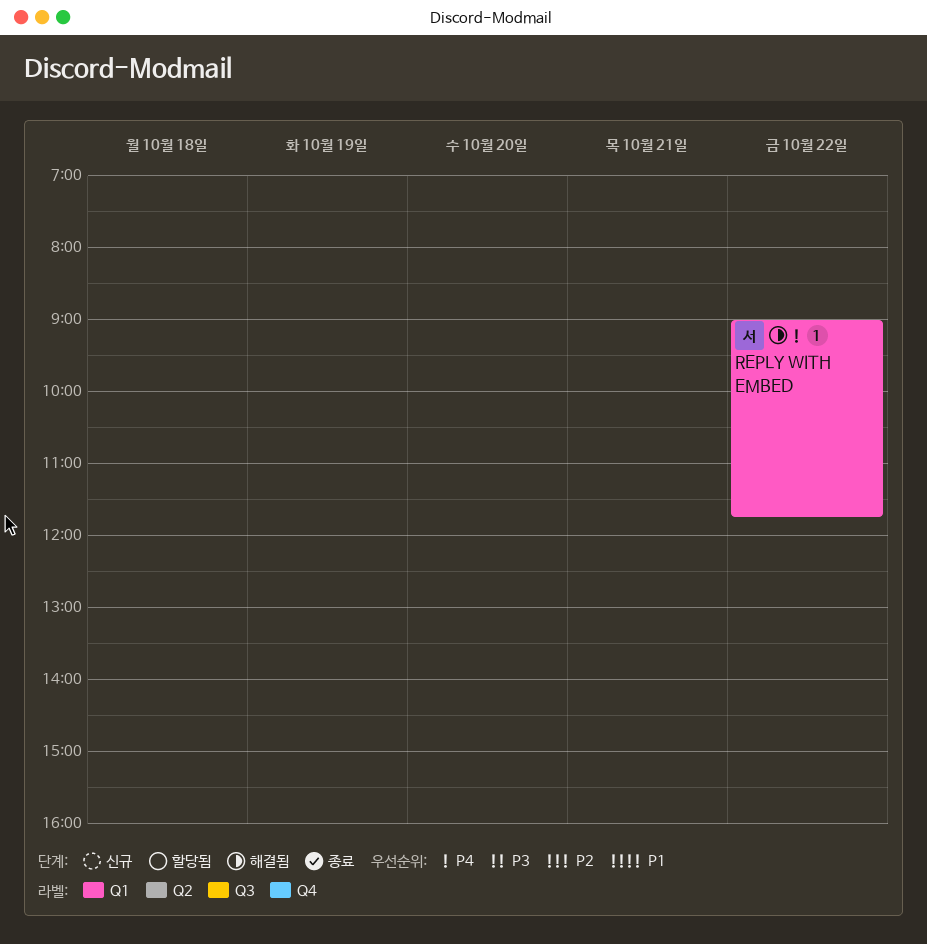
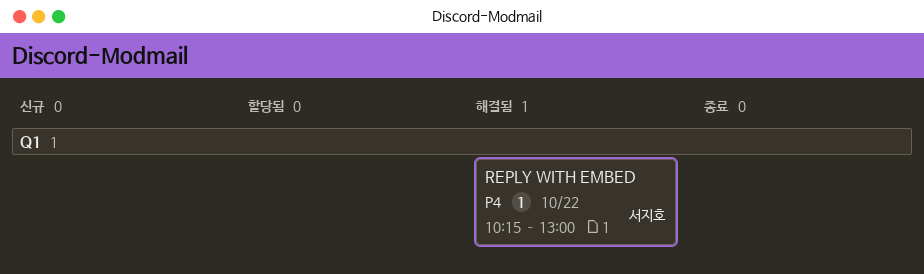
REPLY WITH EMBED, begins: 09:00 -> 10:15
REPLY WITH EMBED, ends: 11:45 -> 13:00

